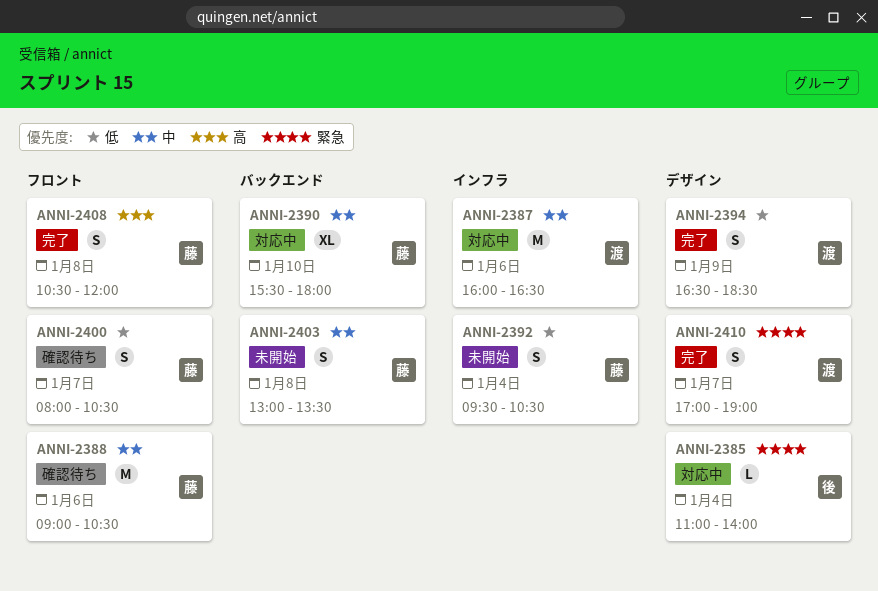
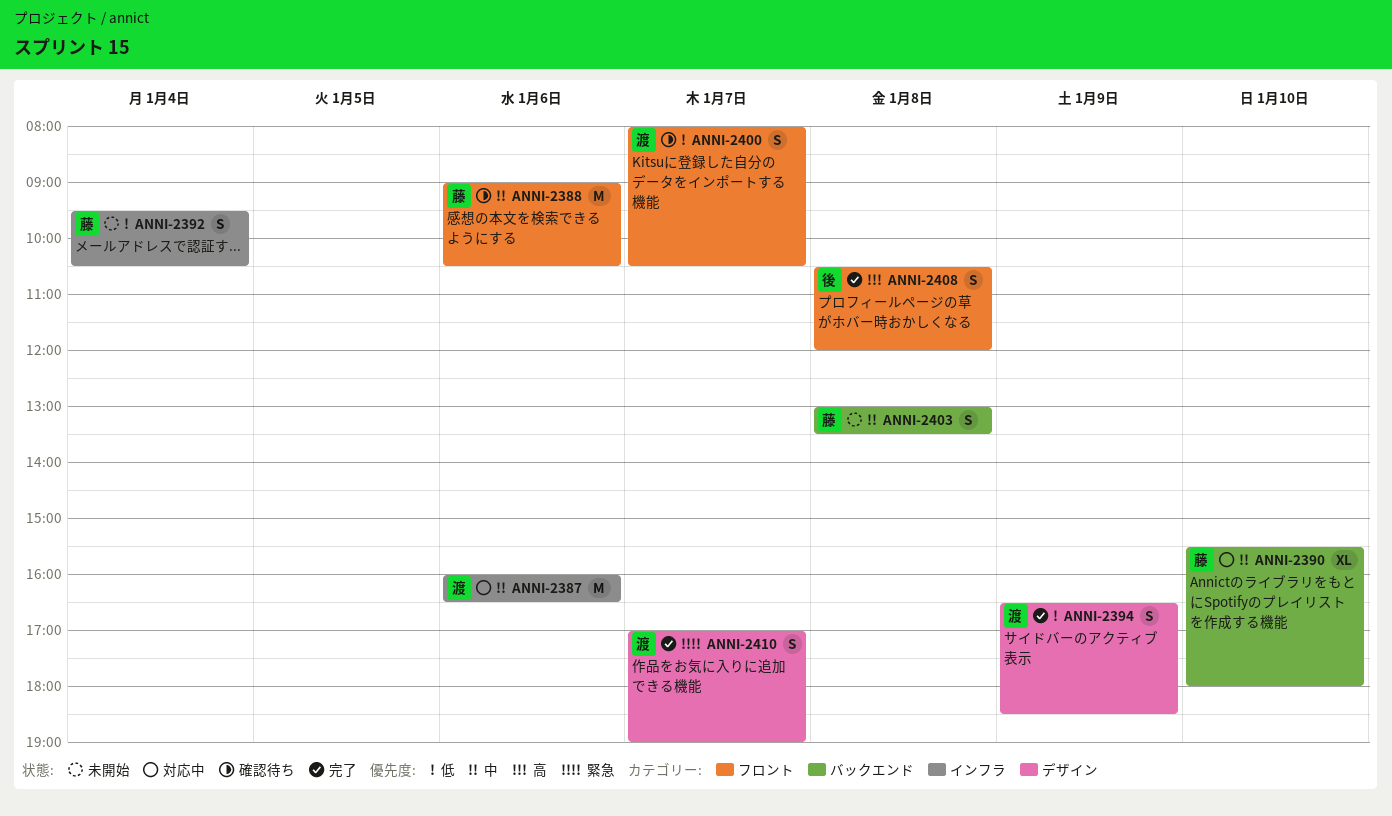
ANNI-2385: present -> none
ANNI-2400, owner: 藤 -> 渡
ANNI-2408, owner: 藤 -> 後

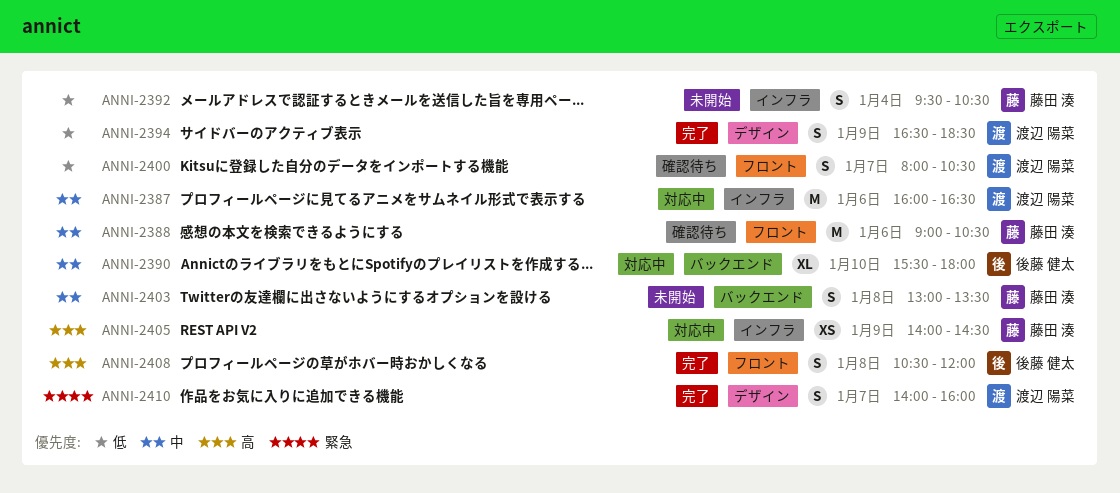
ANNI-2390, owner: 藤田 湊 -> 後藤 健太
ANNI-2405: none -> present
ANNI-2410, begins: 17:00 -> 14:00
ANNI-2410, ends: 19:00 -> 16:00

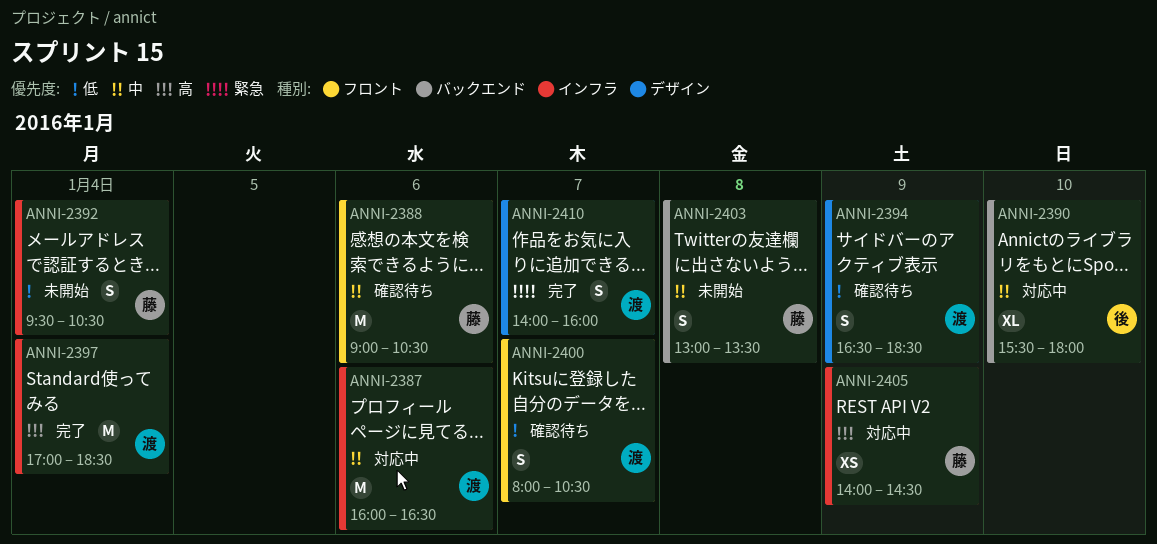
ANNI-2394, status: 完了 -> 確認待ち
ANNI-2397: none -> present
ANNI-2408: present -> none

